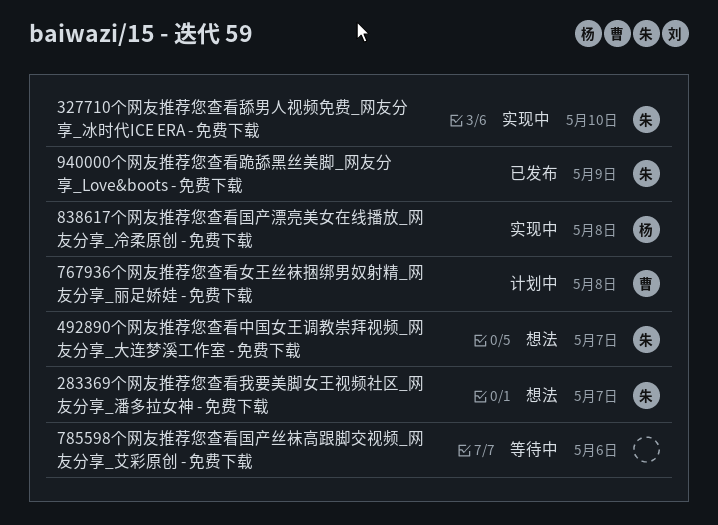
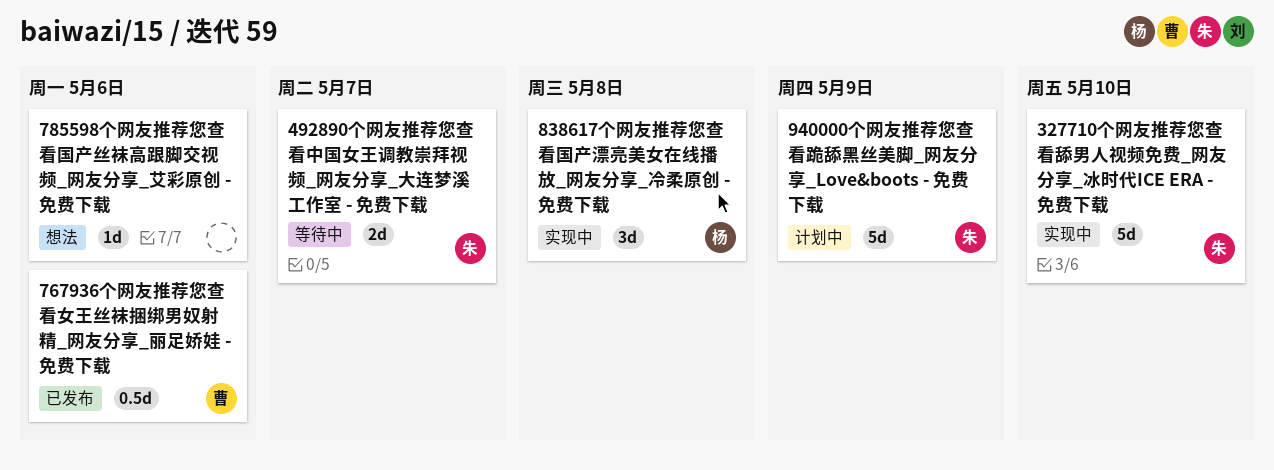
283369个网友推荐您查看我要美脚女王视频社区_网友分享_潘多拉女神 - 免费下载: present -> none
492890个网友推荐您查看中国女王调教崇拜视频_网友分享_大连梦溪工作室 - 免费下载, status: 想法 -> 等待中
767936个网友推荐您查看女王丝袜捆绑男奴射精_网友分享_丽足娇娃 - 免费下载, status: 计划中 -> 已发布
767936个网友推荐您查看女王丝袜捆绑男奴射精_网友分享_丽足娇娃 - 免费下载, due: May 8 -> May 6
785598个网友推荐您查看国产丝袜高跟脚交视频_网友分享_艾彩原创 - 免费下载, status: 等待中 -> 想法
940000个网友推荐您查看跪舔黑丝美脚_网友分享_Love&boots - 免费下载, status: 已发布 -> 计划中

